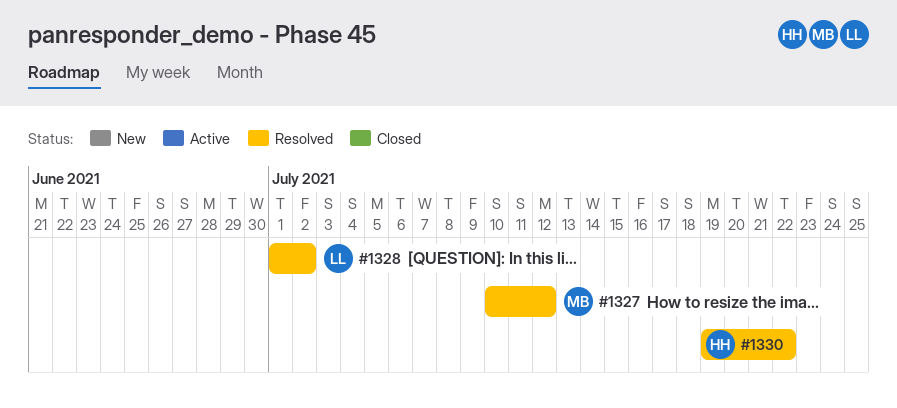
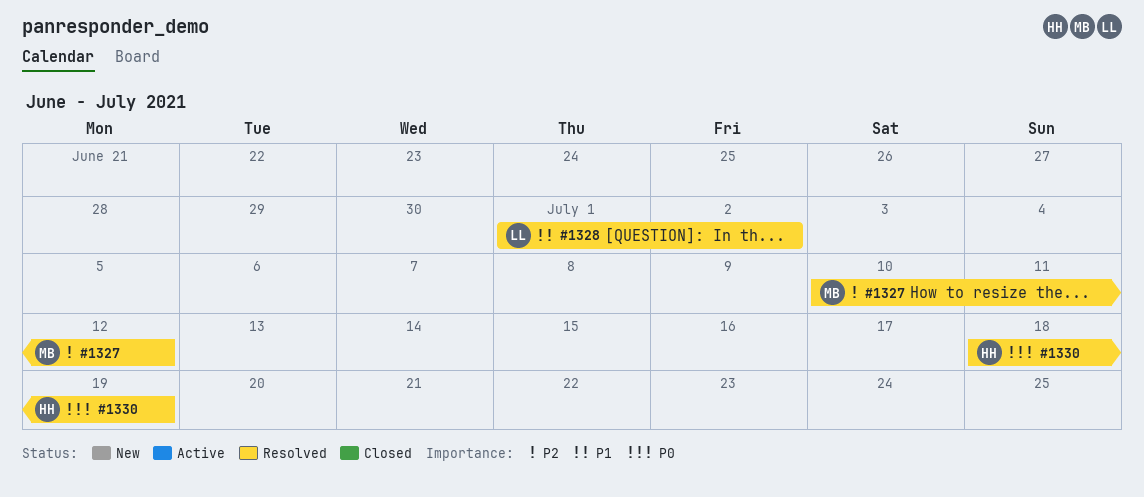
#1330, start: Jul 19 -> Jul 18
#1330, due: Jul 22 -> Jul 19

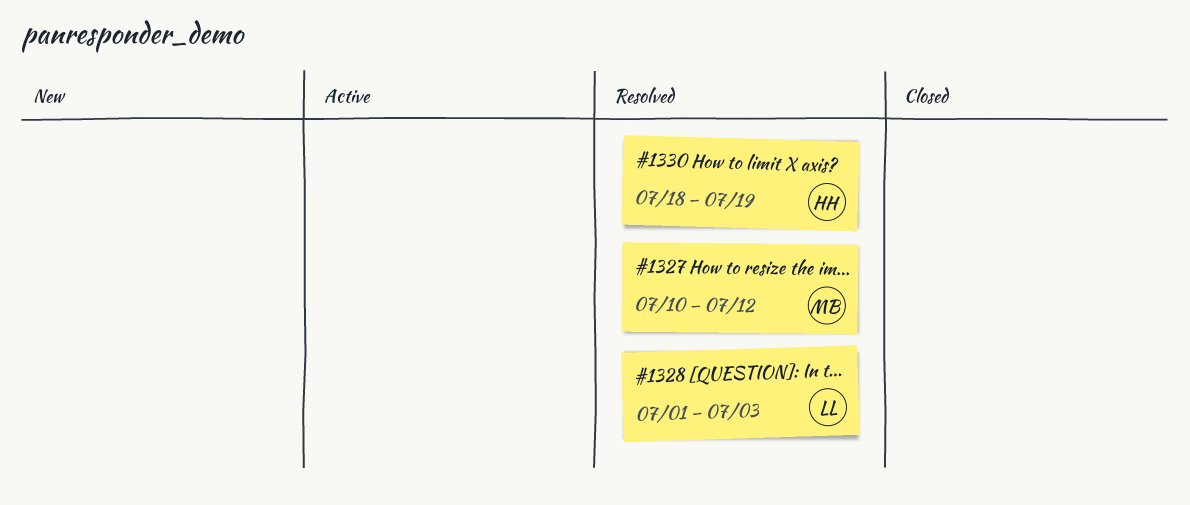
#1328, due: Jul 2 -> Jul 3

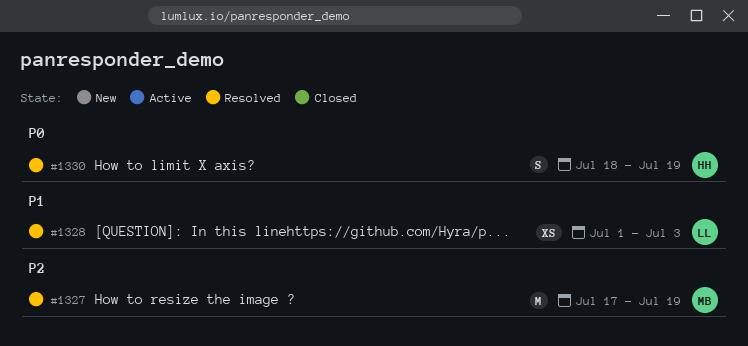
#1327, start: Jul 10 -> Jul 17
#1327, due: Jul 12 -> Jul 19

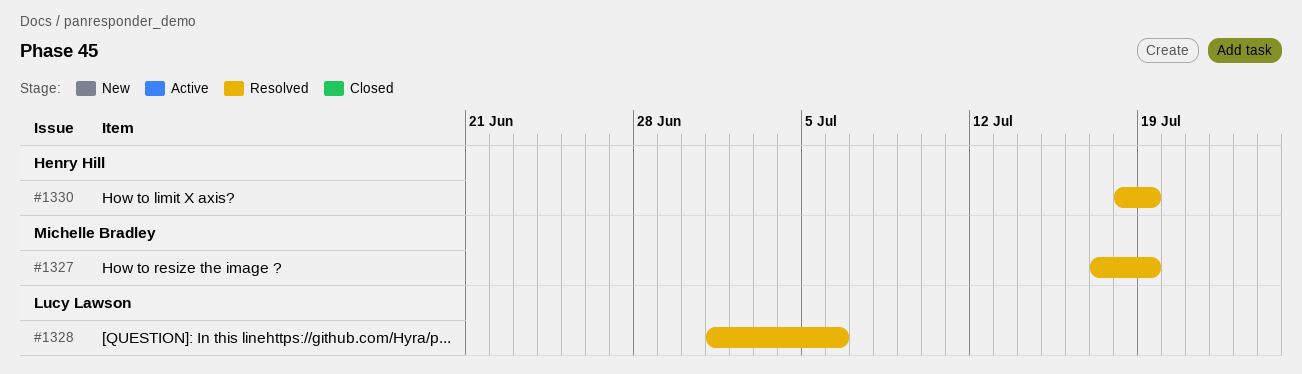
#1328, due: Jul 3 -> Jul 6

